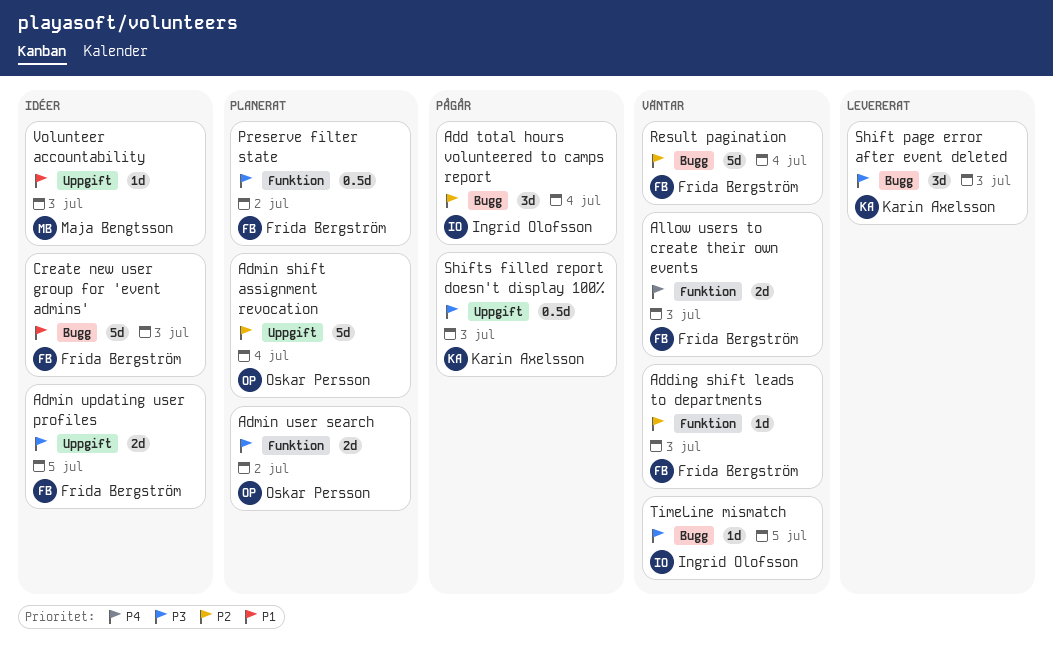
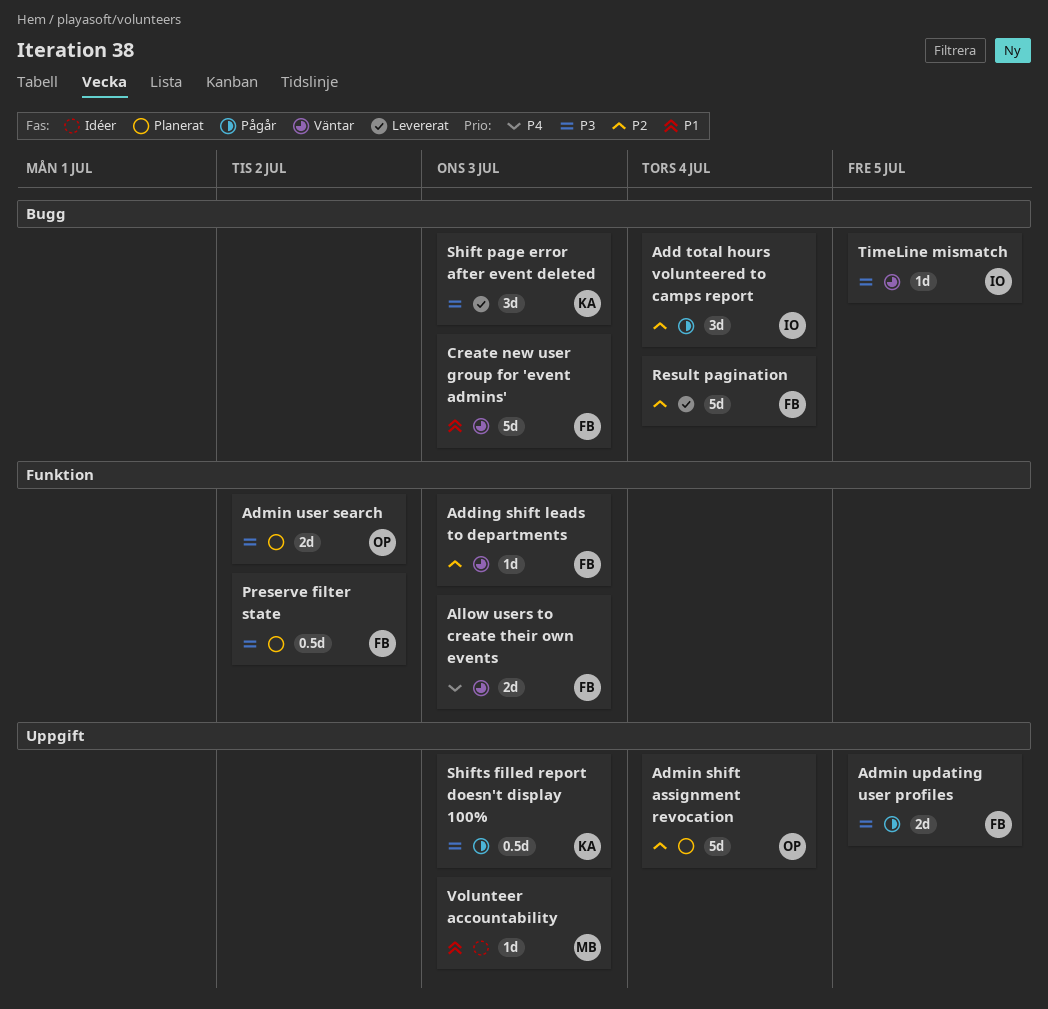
Admin updating user profiles, status: Idéer -> Pågår
Create new user group for 'event admins', status: Idéer -> Väntar
Result pagination, status: Väntar -> Levererat

